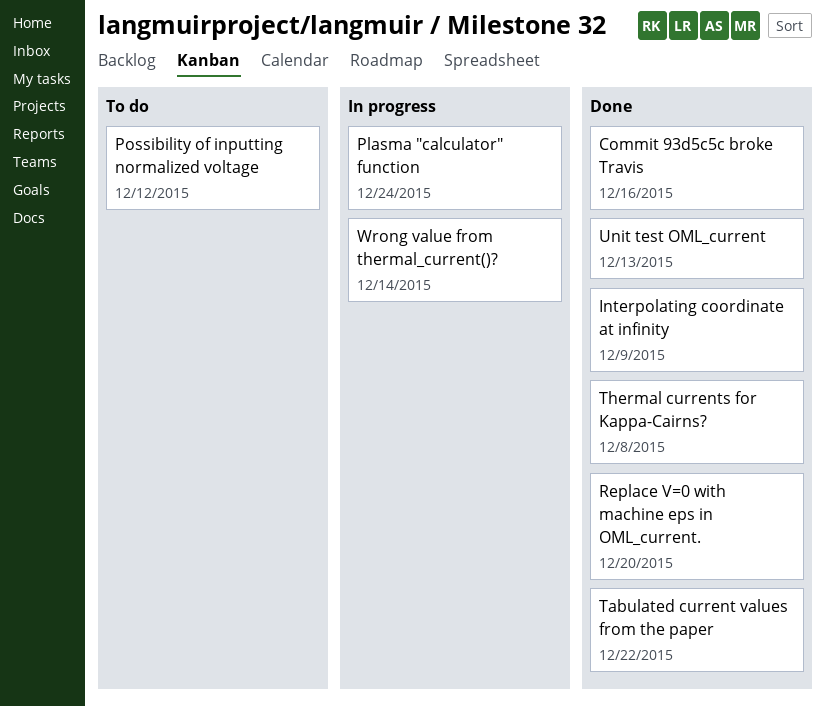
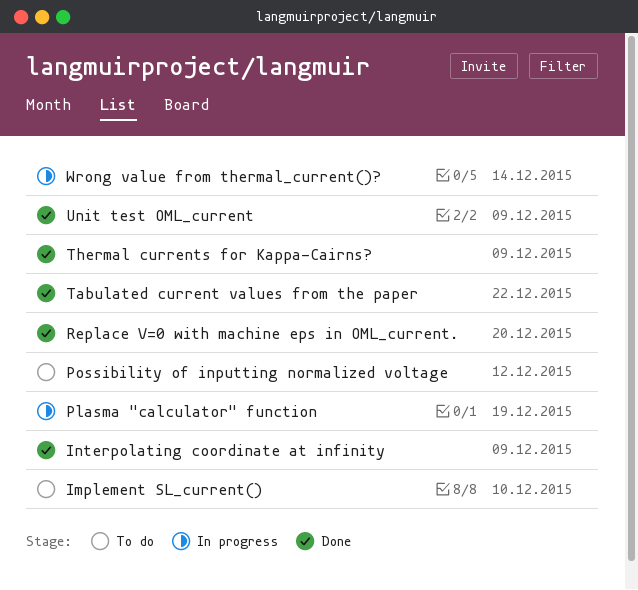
Commit 93d5c5c broke Travis: present -> none
Implement SL_current(): none -> present
Plasma "calculator" function, due: Dec 24 -> Dec 19
Thermal currents for Kappa-Cairns?, due: Dec 8 -> Dec 9
Unit test OML_current, due: Dec 13 -> Dec 9

